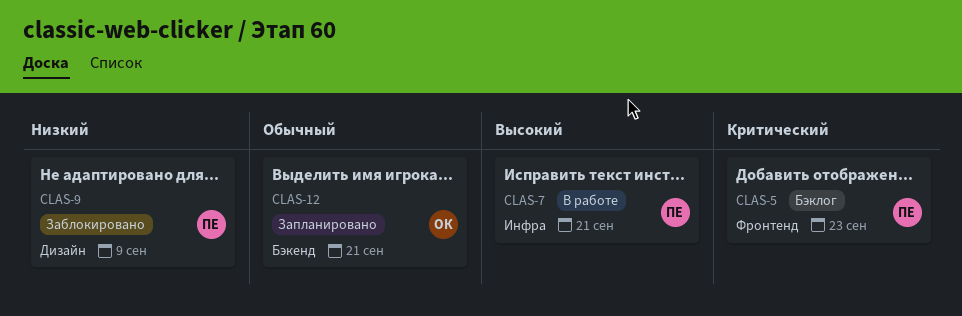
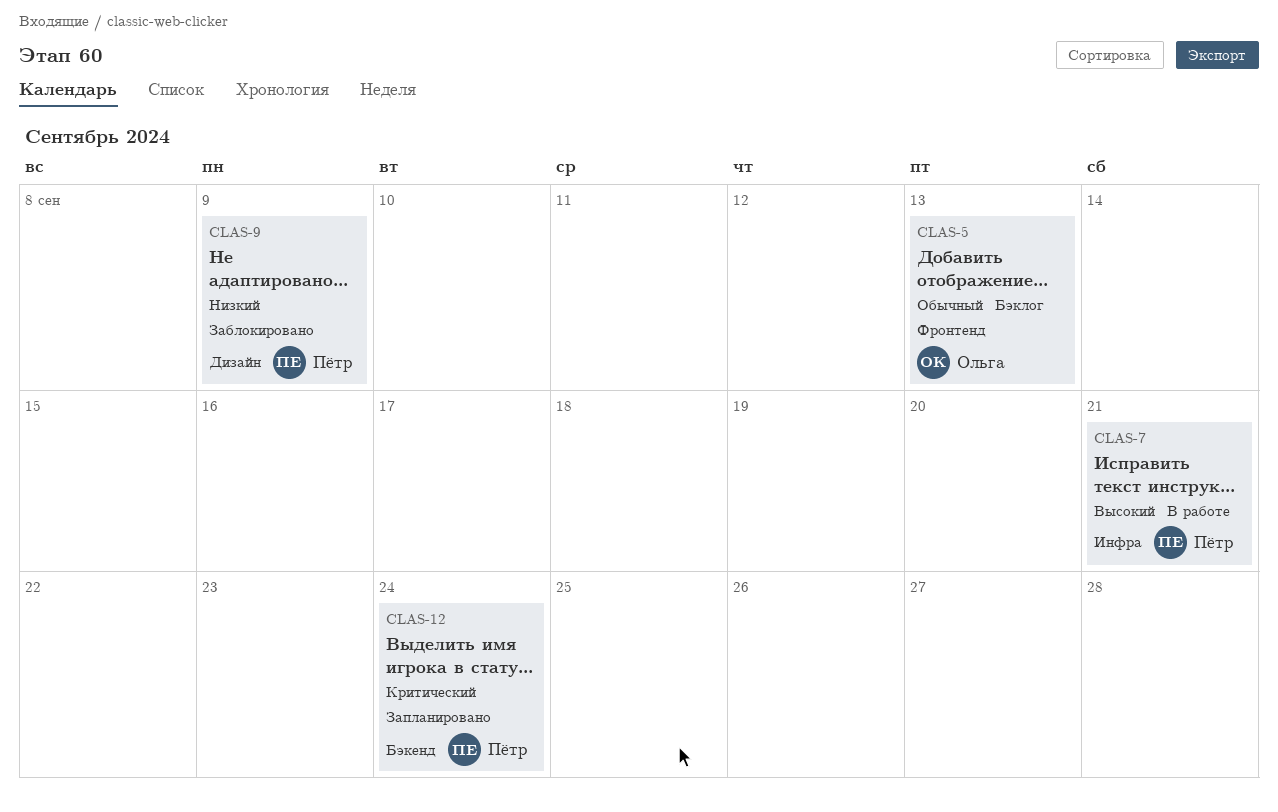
CLAS-5, owner: Пётр -> Ольга
CLAS-5, priority: Критический -> Обычный
CLAS-5, due: Sep 23 -> Sep 13
CLAS-12, owner: Ольга -> Пётр
CLAS-12, priority: Обычный -> Критический
CLAS-12, due: Sep 21 -> Sep 24

